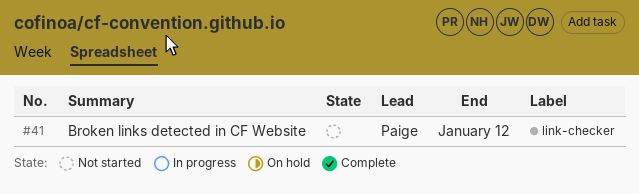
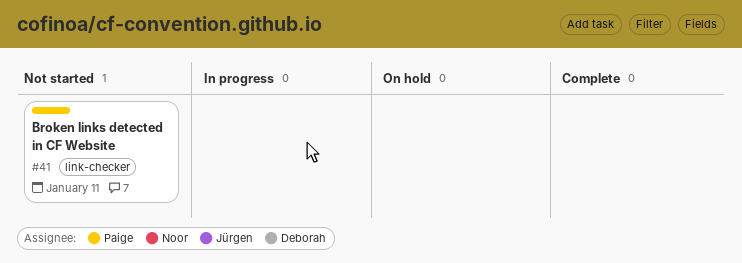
#41, due: Jan 12 -> Jan 11

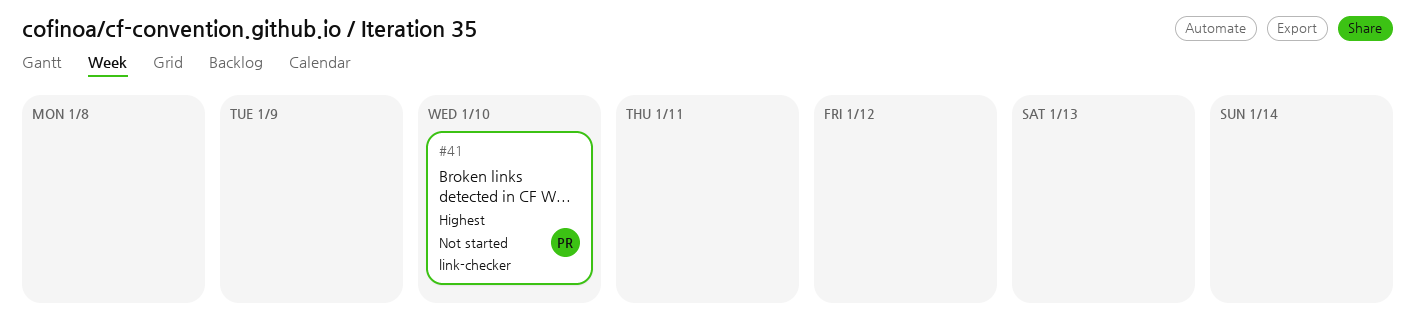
#41, due: Jan 11 -> Jan 10

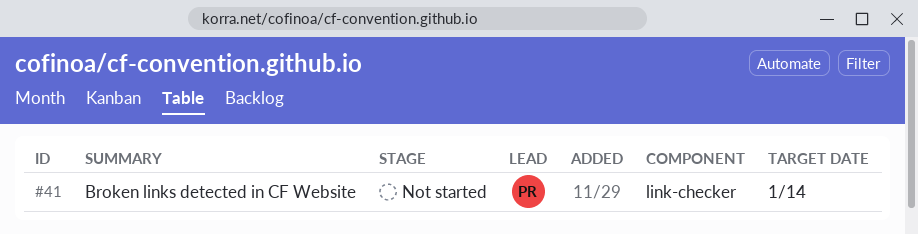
#41, due: Jan 10 -> Jan 14

